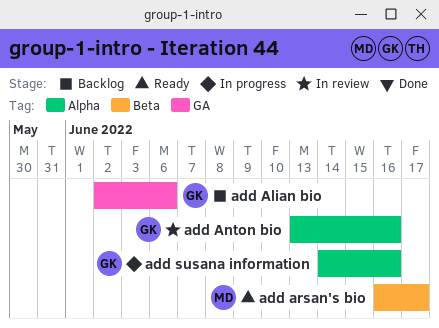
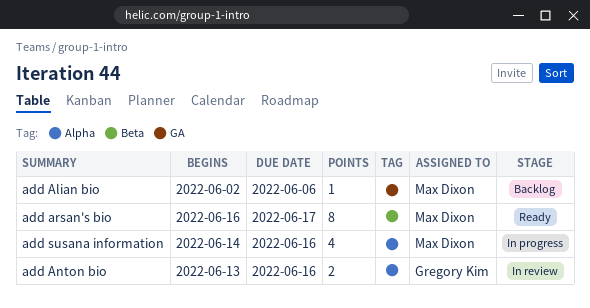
add Alian bio, owner: Gregory Kim -> Max Dixon
add susana information, owner: Gregory Kim -> Max Dixon

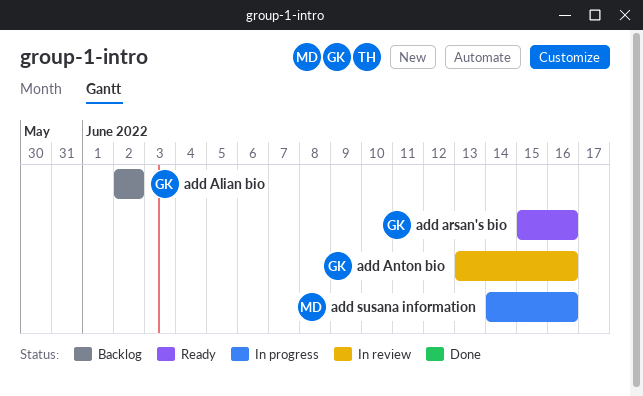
add Alian bio, owner: Max Dixon -> Gregory Kim
add Alian bio, due: Jun 6 -> Jun 2
add arsan's bio, owner: Max Dixon -> Gregory Kim
add arsan's bio, start: Jun 16 -> Jun 15
add arsan's bio, due: Jun 17 -> Jun 16

